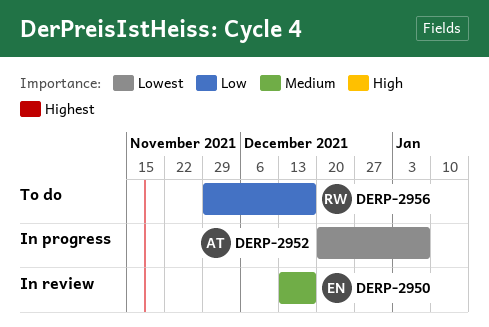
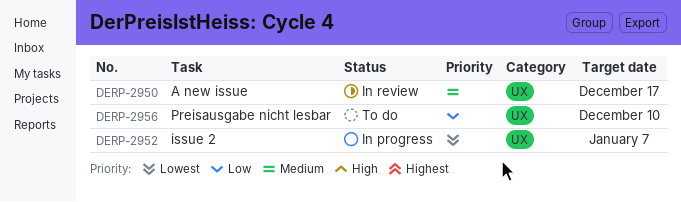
DERP-2956, due: Dec 17 -> Dec 10

